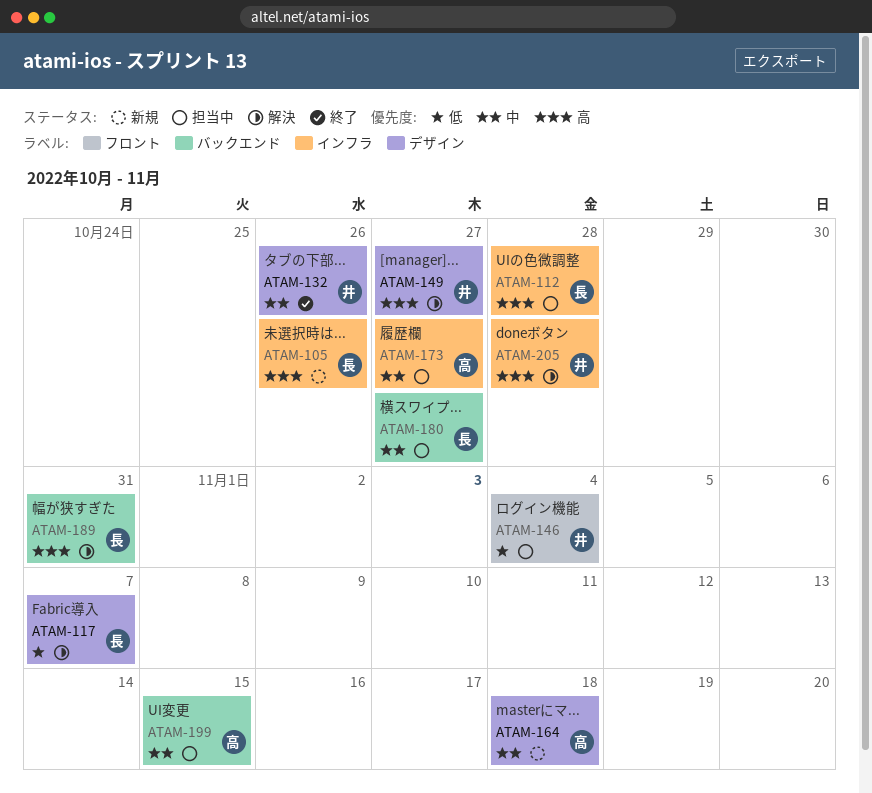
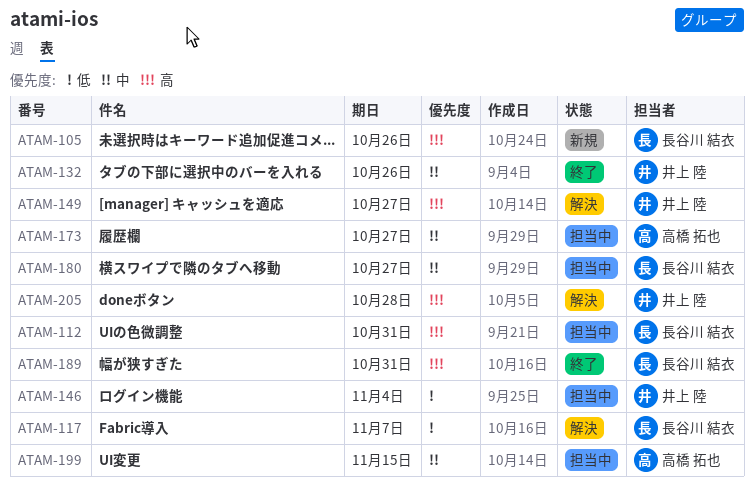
ATAM-112, due: Oct 28 -> Oct 31
ATAM-164: present -> none
ATAM-189, status: 解決 -> 終了

